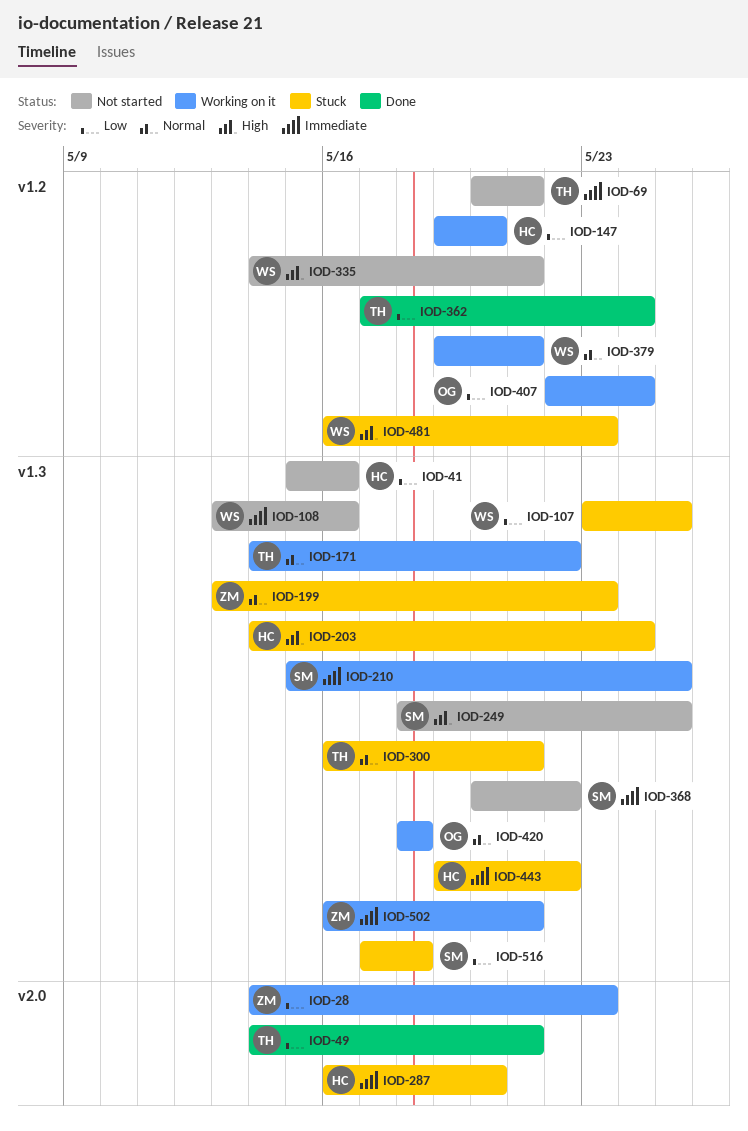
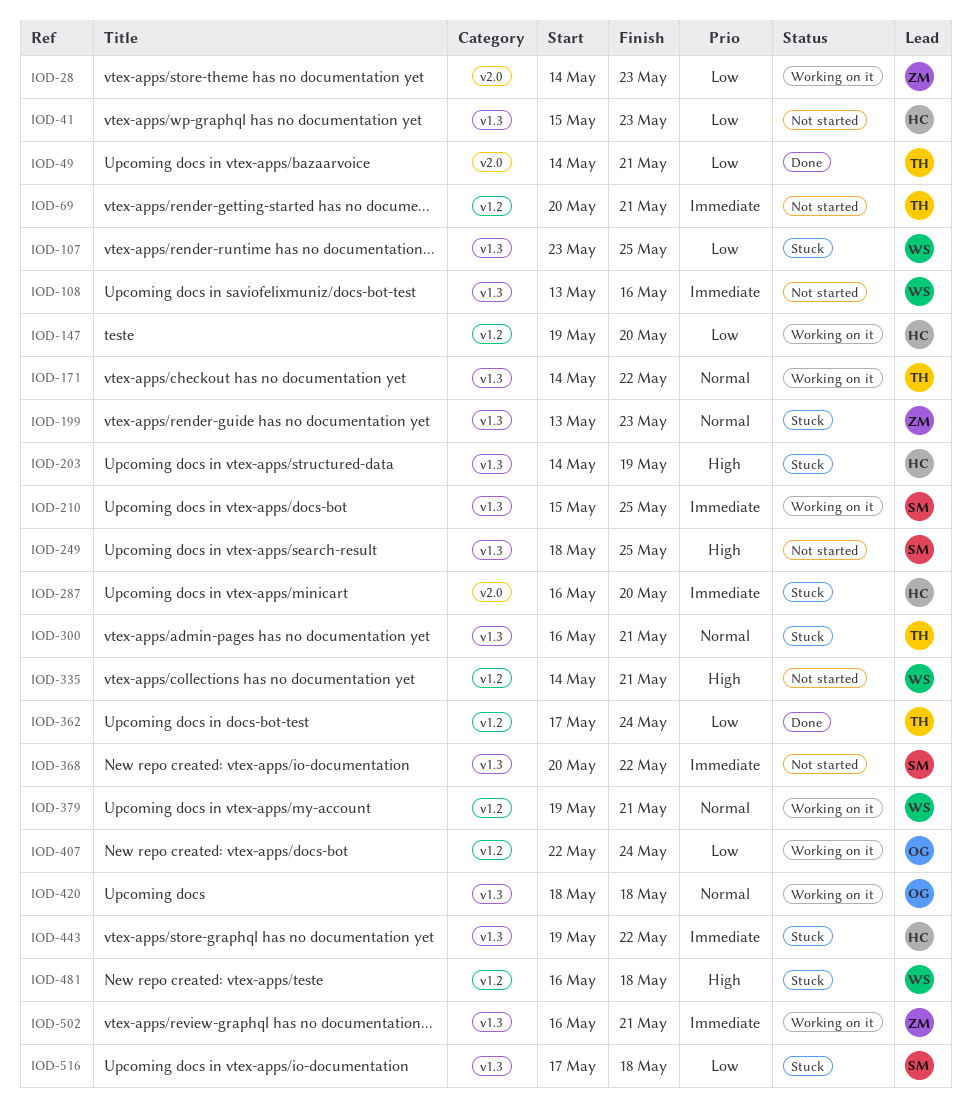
IOD-41, due: May 16 -> May 23
IOD-203, due: May 24 -> May 19
IOD-481, due: May 23 -> May 18

